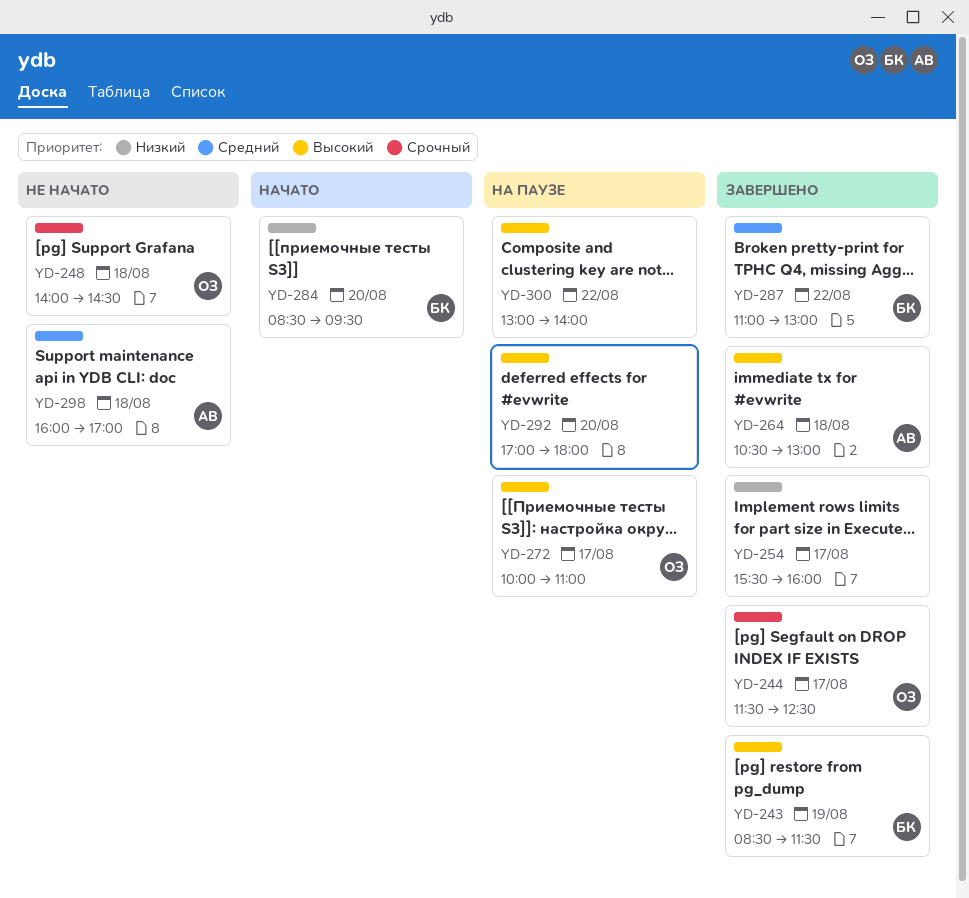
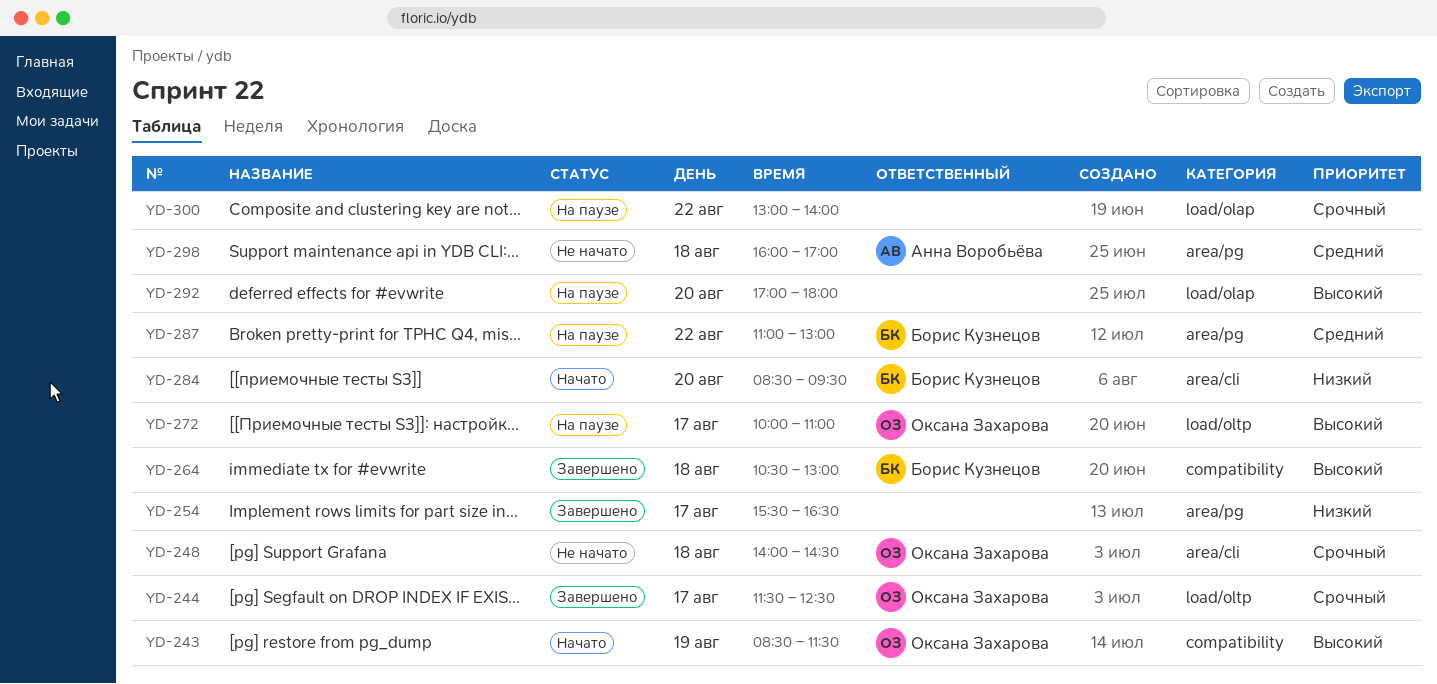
YD-243, status: Завершено -> Начато
YD-243, owner: Борис Кузнецов -> Оксана Захарова
YD-254, ends: 16:00 -> 16:30
YD-264, owner: Анна Воробьёва -> Борис Кузнецов
YD-287, status: Завершено -> На паузе
YD-300, priority: Высокий -> Срочный

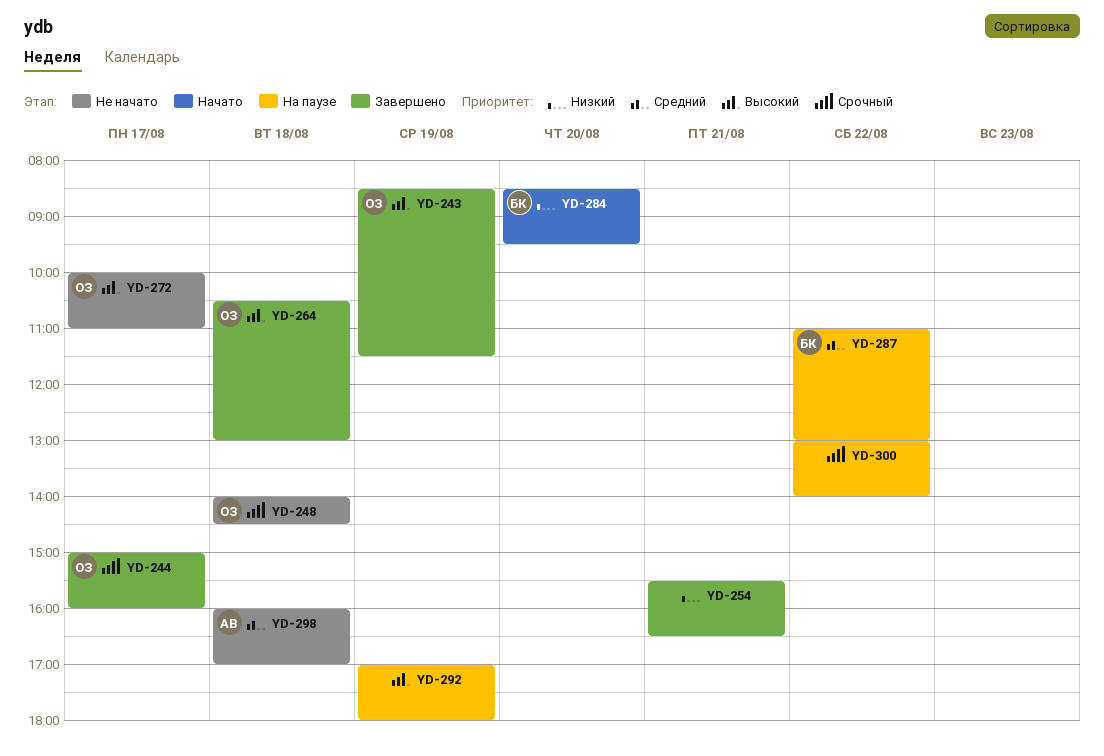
YD-243, status: Начато -> Завершено
YD-244, begins: 11:30 -> 15:00
YD-244, ends: 12:30 -> 16:00
YD-254, day: Aug 17 -> Aug 21
YD-264, owner: Борис Кузнецов -> Оксана Захарова
YD-272, status: На паузе -> Не начато
YD-292, day: Aug 20 -> Aug 19

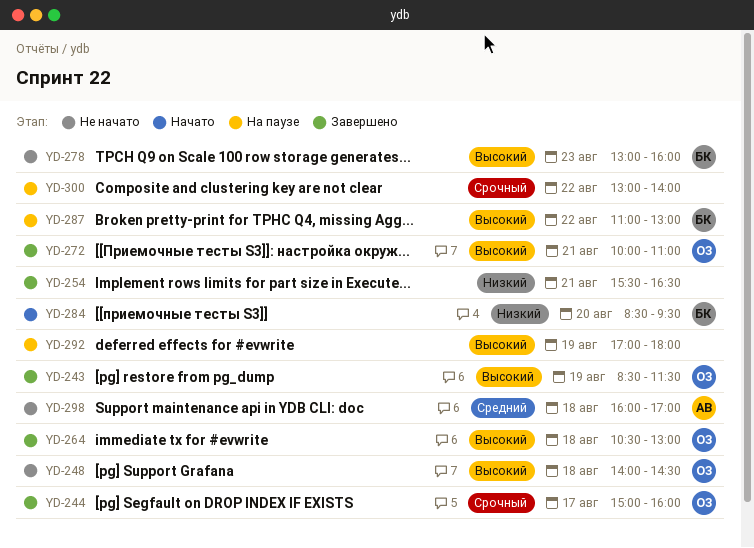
YD-248, priority: Срочный -> Высокий
YD-272, status: Не начато -> Завершено
YD-272, day: Aug 17 -> Aug 21
YD-278: none -> present
YD-287, priority: Средний -> Высокий

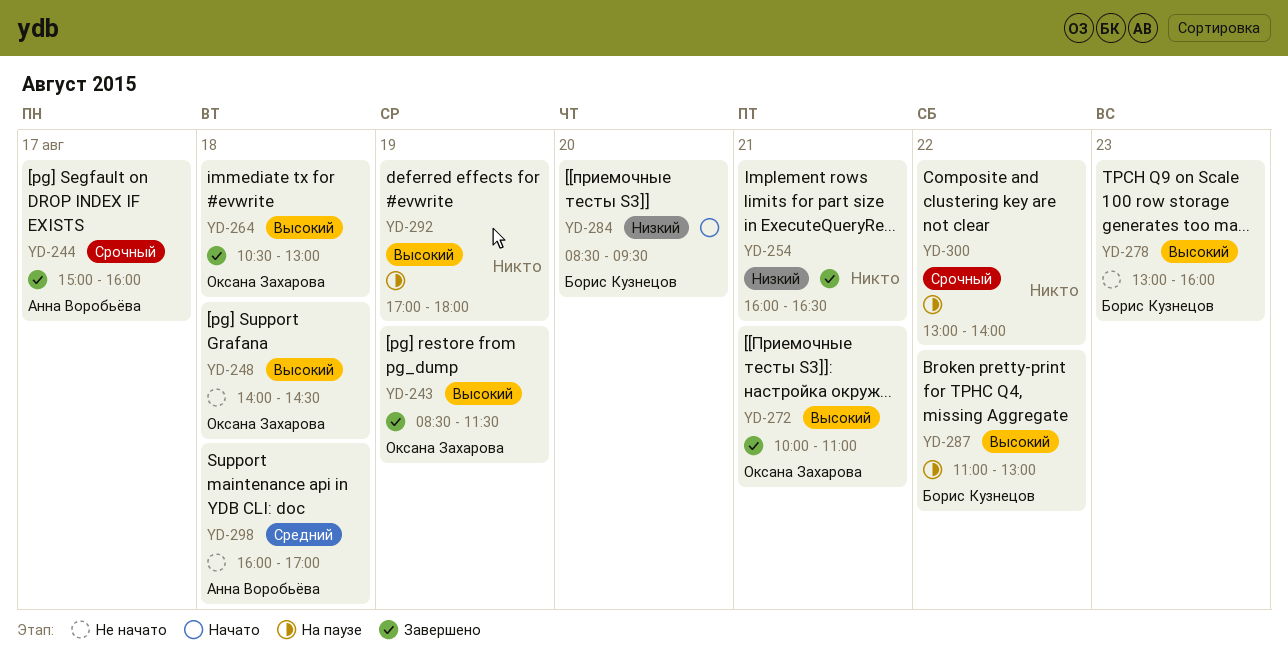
YD-244, owner: Оксана Захарова -> Анна Воробьёва
YD-254, begins: 15:30 -> 16:00

